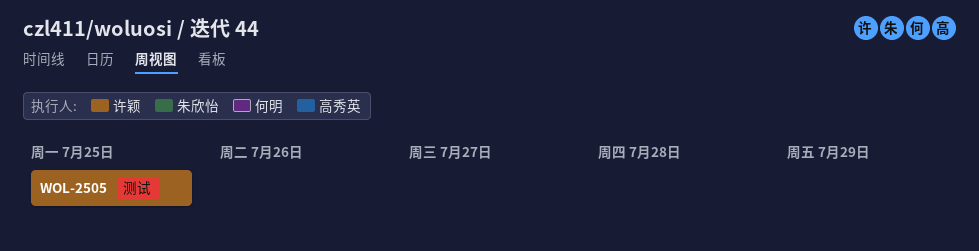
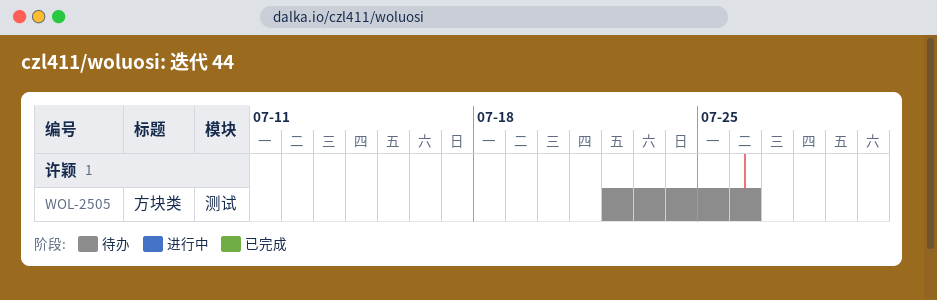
WOL-2505, due: Jul 25 -> Jul 26

